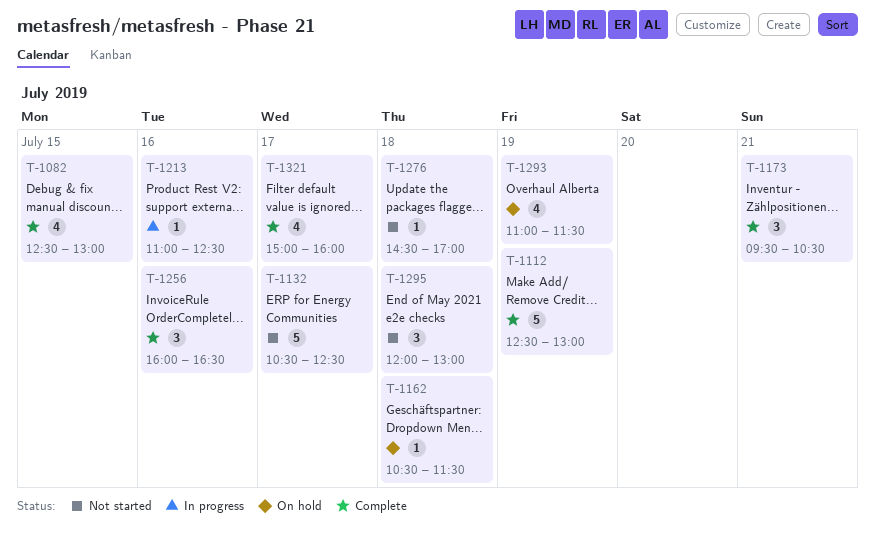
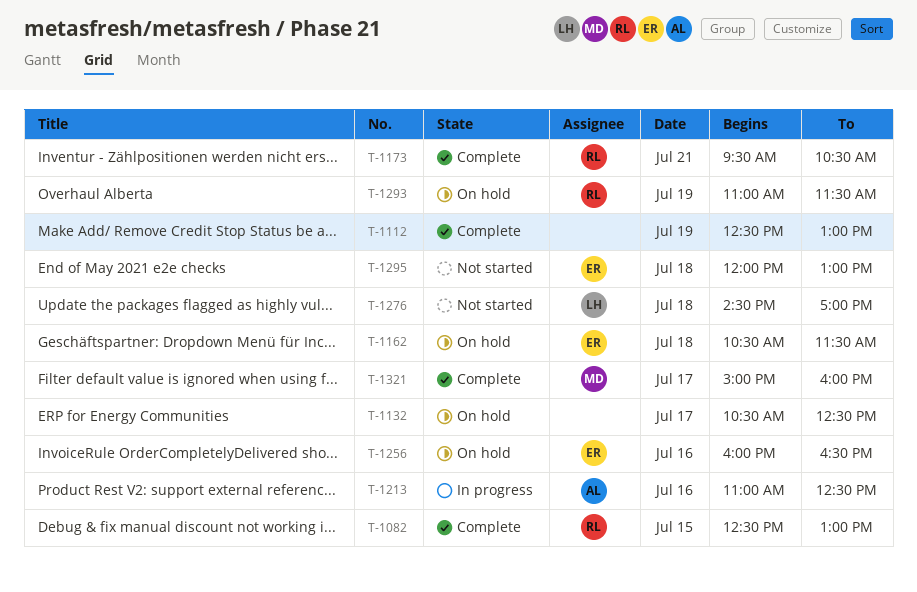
T-1132, status: Not started -> On hold
T-1256, status: Complete -> On hold

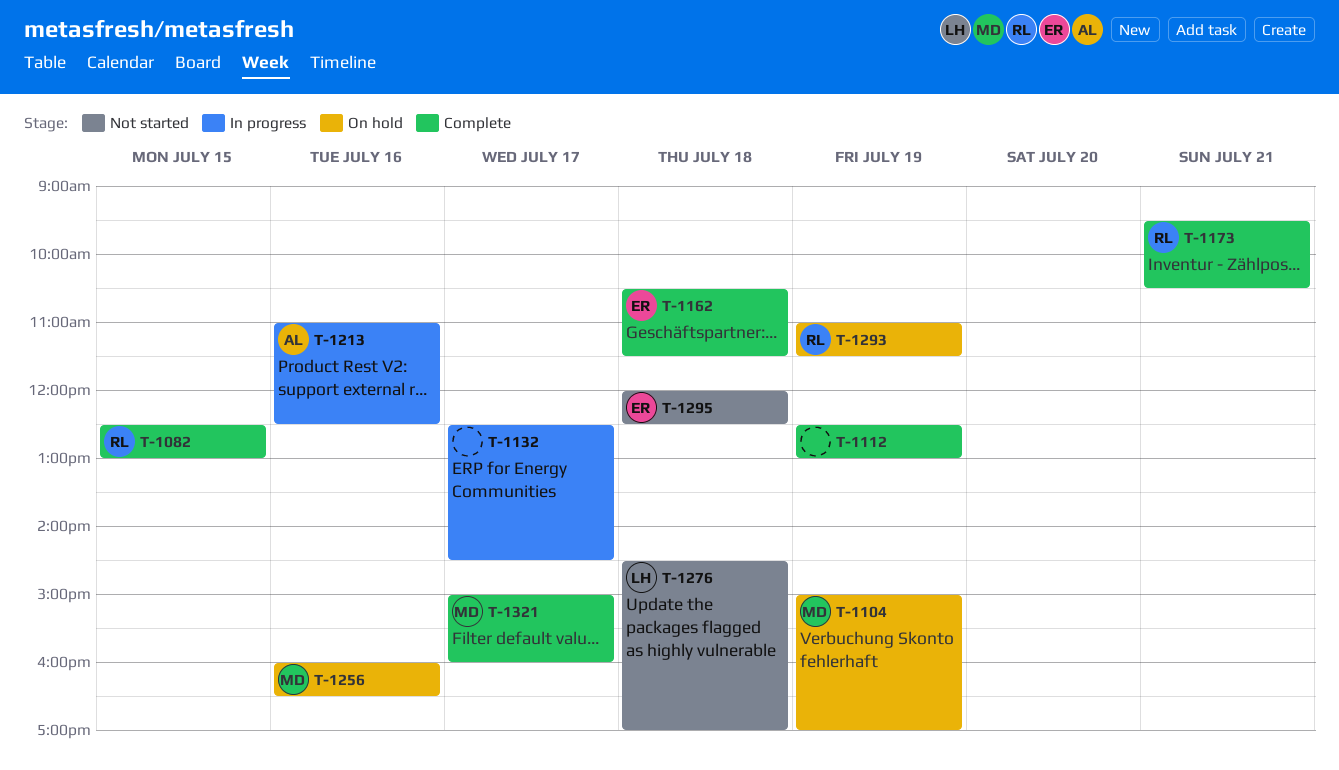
T-1104: none -> present
T-1132, status: On hold -> In progress
T-1132, begins: 10:30 -> 12:30
T-1132, ends: 12:30 -> 14:30
T-1162, status: On hold -> Complete
T-1256, owner: ER -> MD
T-1295, ends: 13:00 -> 12:30

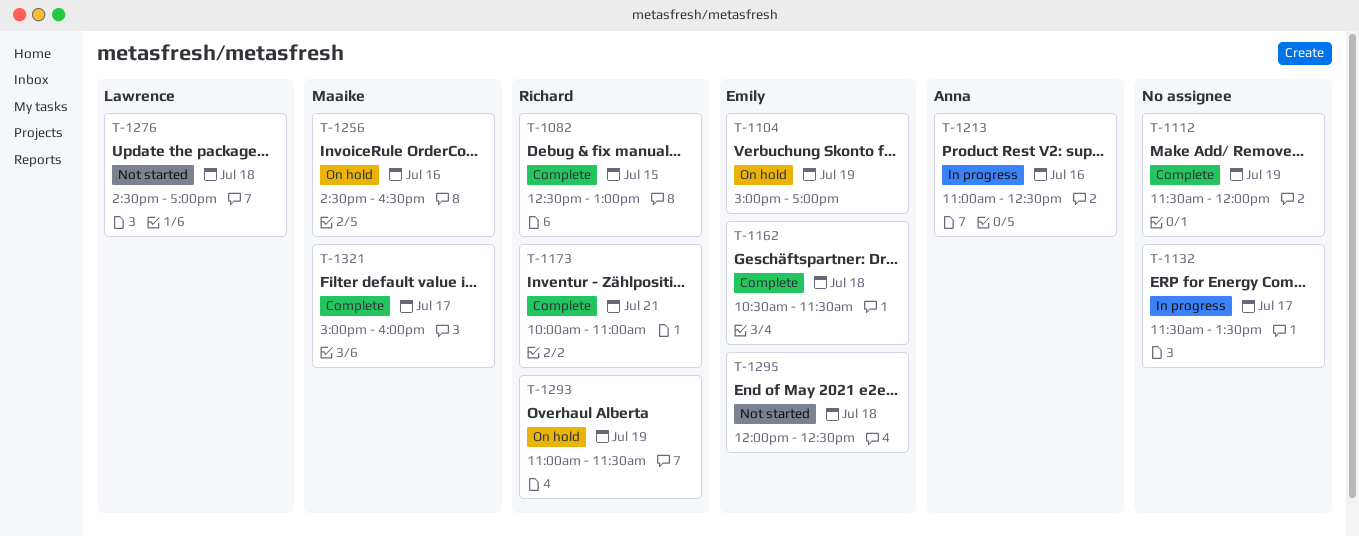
T-1104, owner: Maaike -> Emily
T-1112, begins: 12:30 -> 11:30
T-1112, ends: 13:00 -> 12:00
T-1132, begins: 12:30 -> 11:30
T-1132, ends: 14:30 -> 13:30
T-1173, begins: 09:30 -> 10:00
T-1173, ends: 10:30 -> 11:00
T-1256, begins: 16:00 -> 14:30

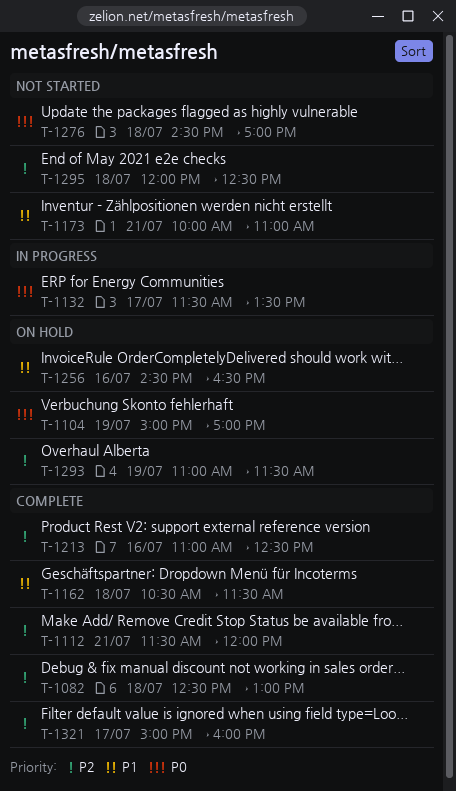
T-1082, day: Jul 15 -> Jul 18
T-1112, day: Jul 19 -> Jul 21
T-1173, status: Complete -> Not started
T-1213, status: In progress -> Complete

